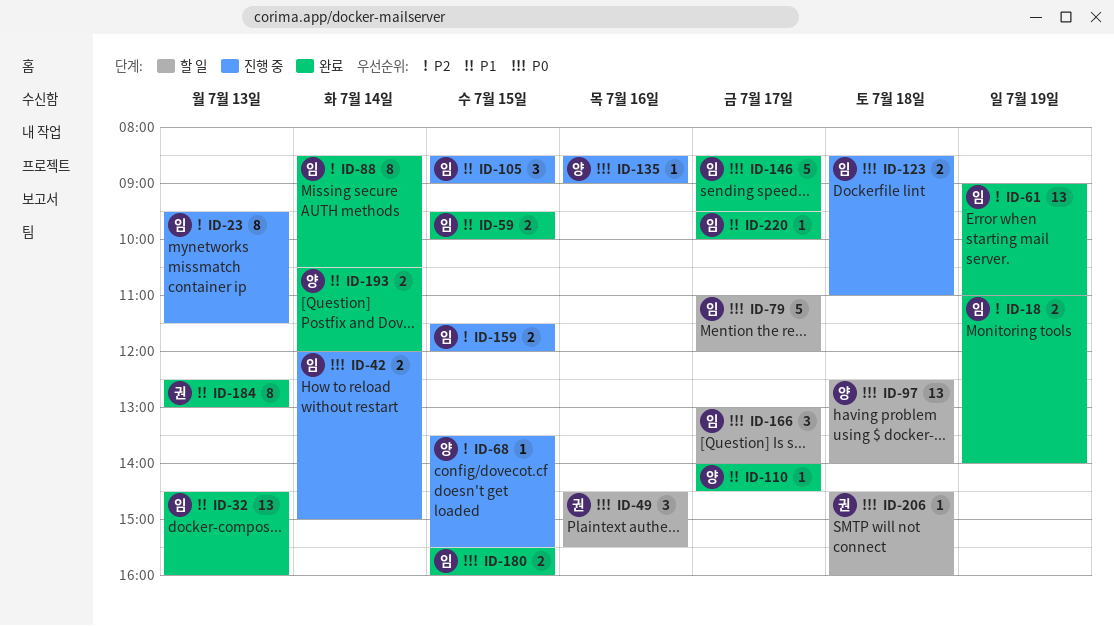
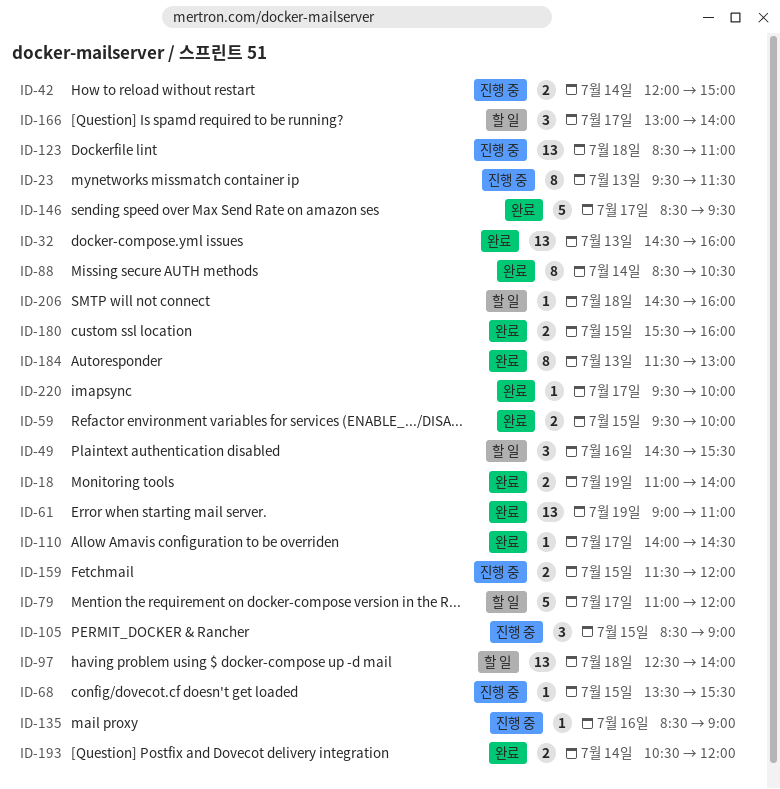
ID-123, estimate: 2 -> 13
ID-184, begins: 12:30 -> 11:30

